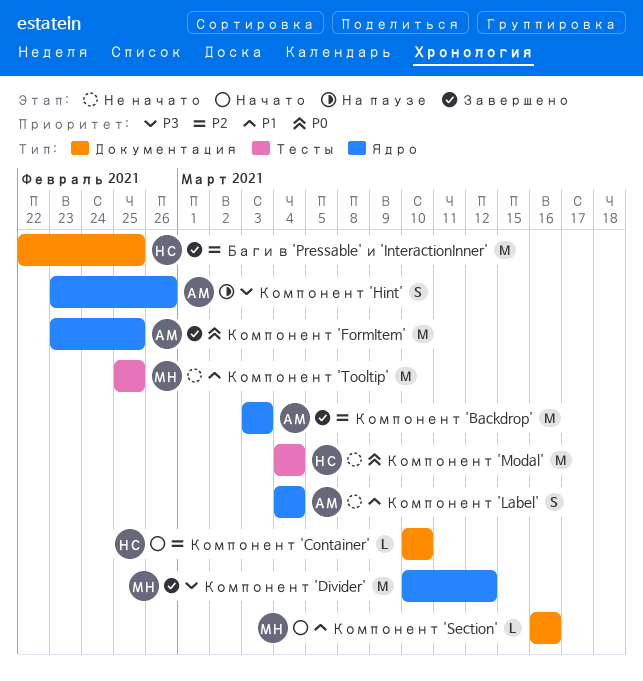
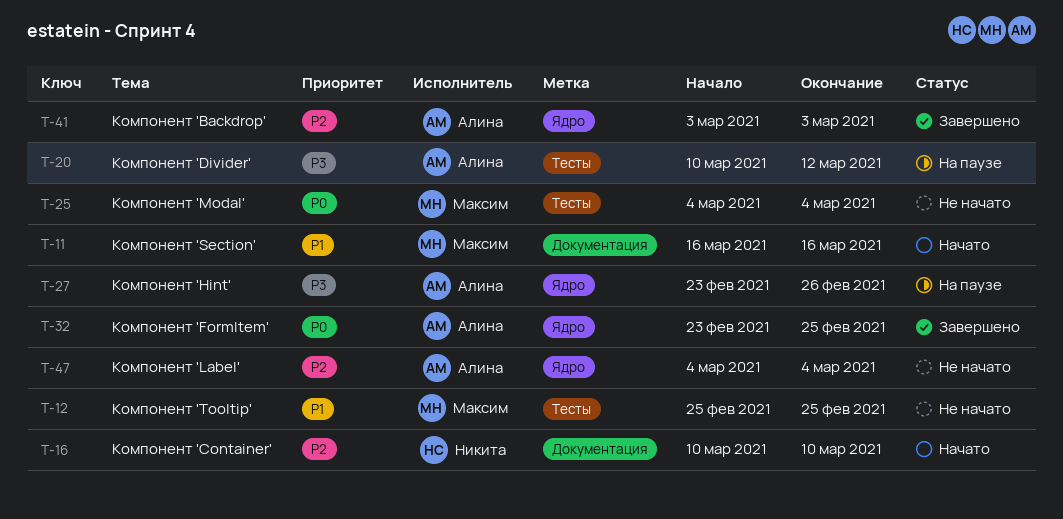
Баги в 'Pressable' и 'InteractionInner': present -> none
Компонент 'Divider', status: Завершено -> На паузе
Компонент 'Divider', owner: Максим -> Алина
Компонент 'Divider', label: Ядро -> Тесты
Компонент 'Label', priority: P1 -> P2
Компонент 'Modal', owner: Никита -> Максим

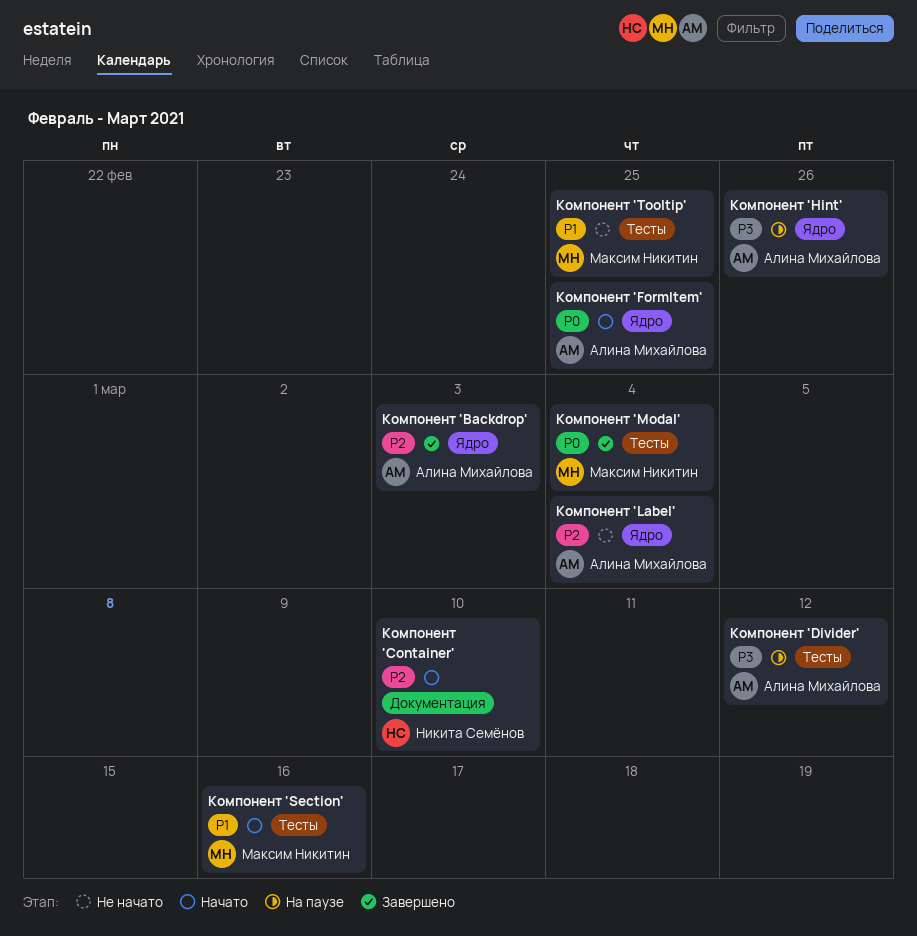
Компонент 'FormItem', status: Завершено -> Начато
Компонент 'Modal', status: Не начато -> Завершено
Компонент 'Section', label: Документация -> Тесты

